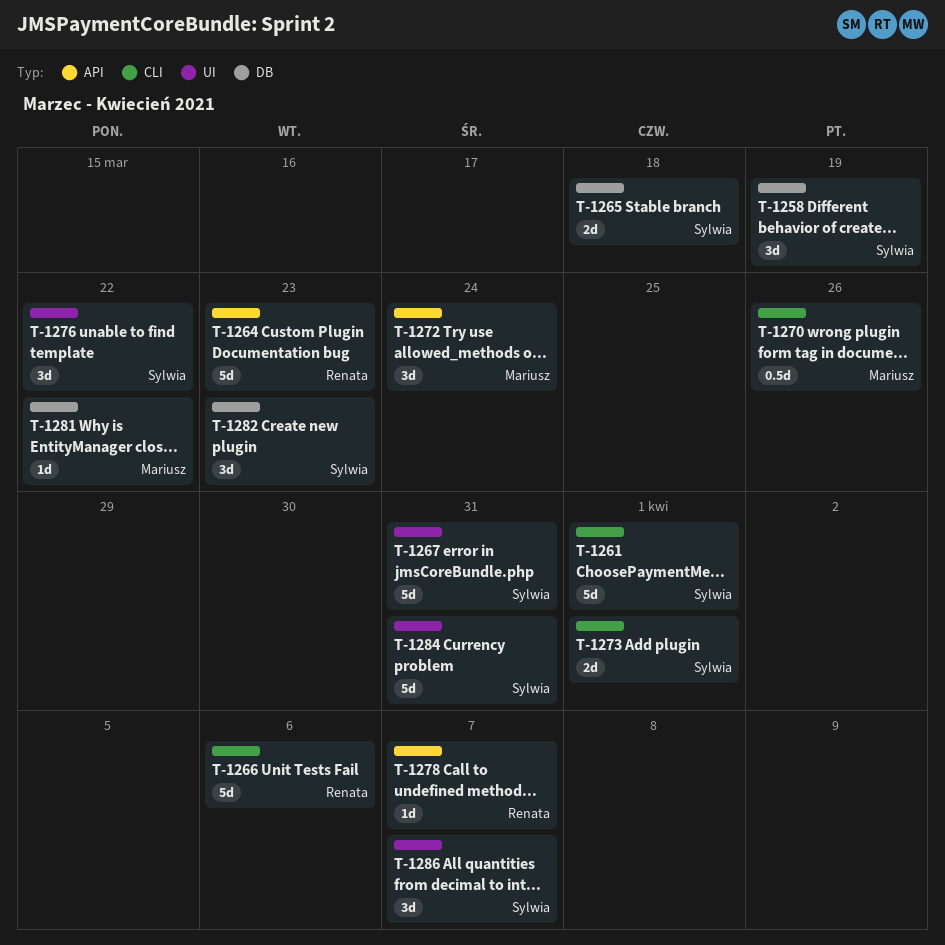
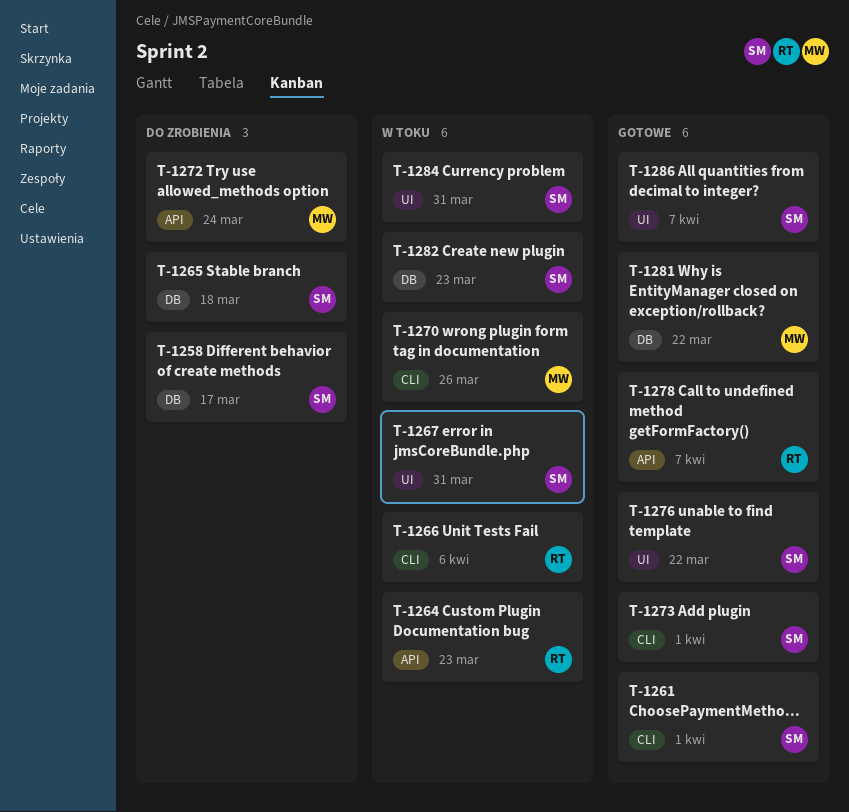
T-1258, due: Mar 19 -> Mar 17

